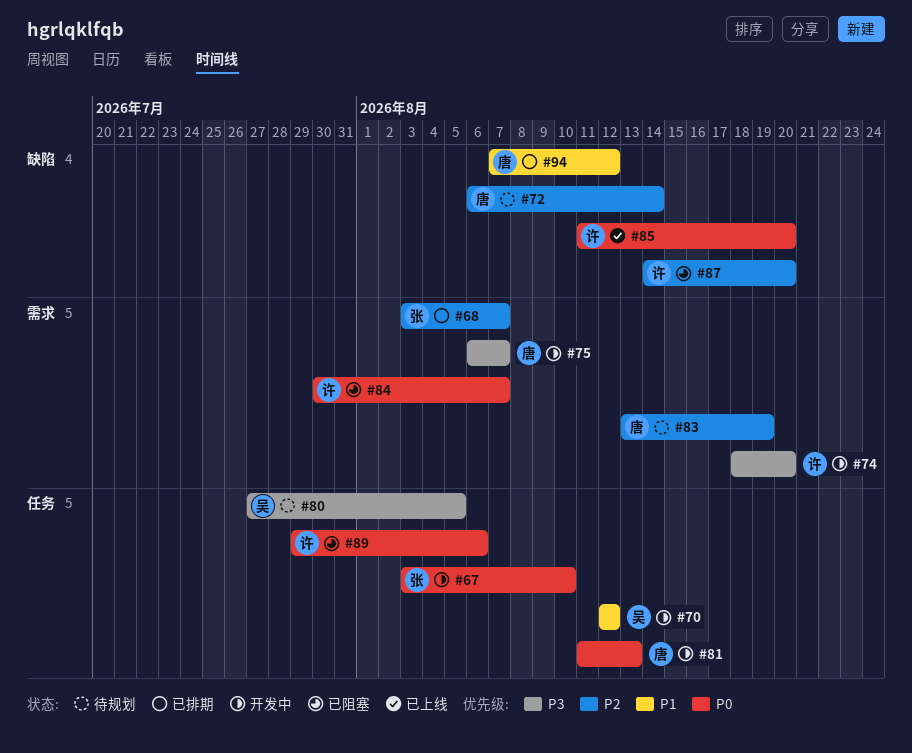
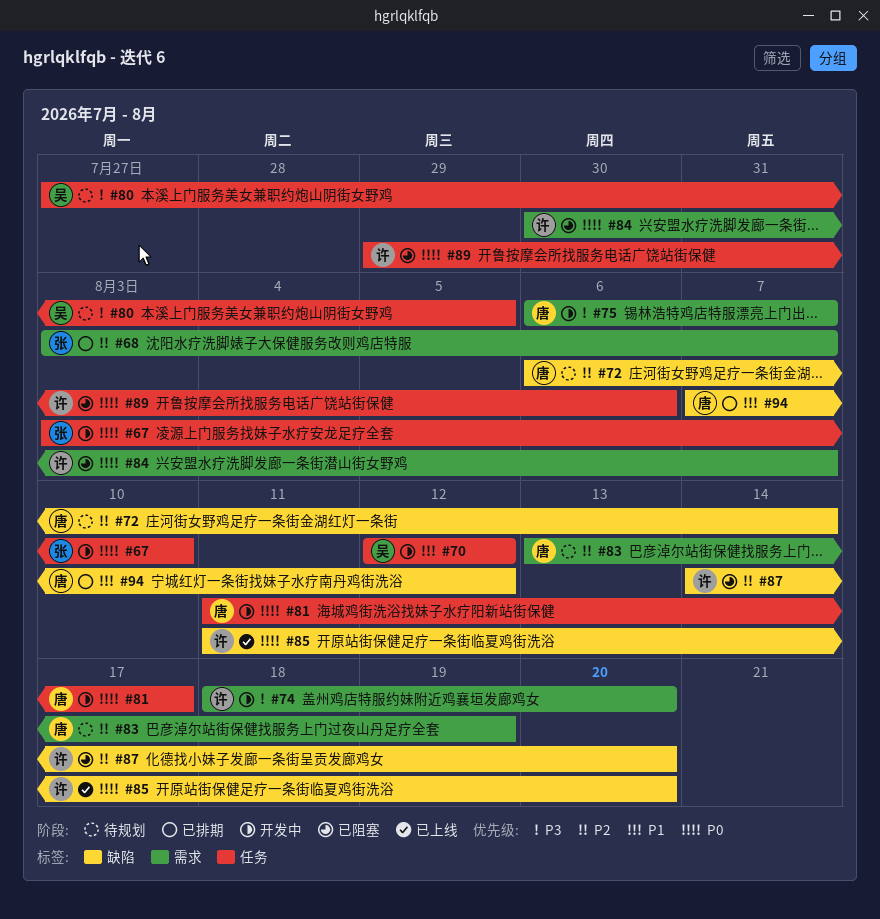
#81, due: Aug 13 -> Aug 17

